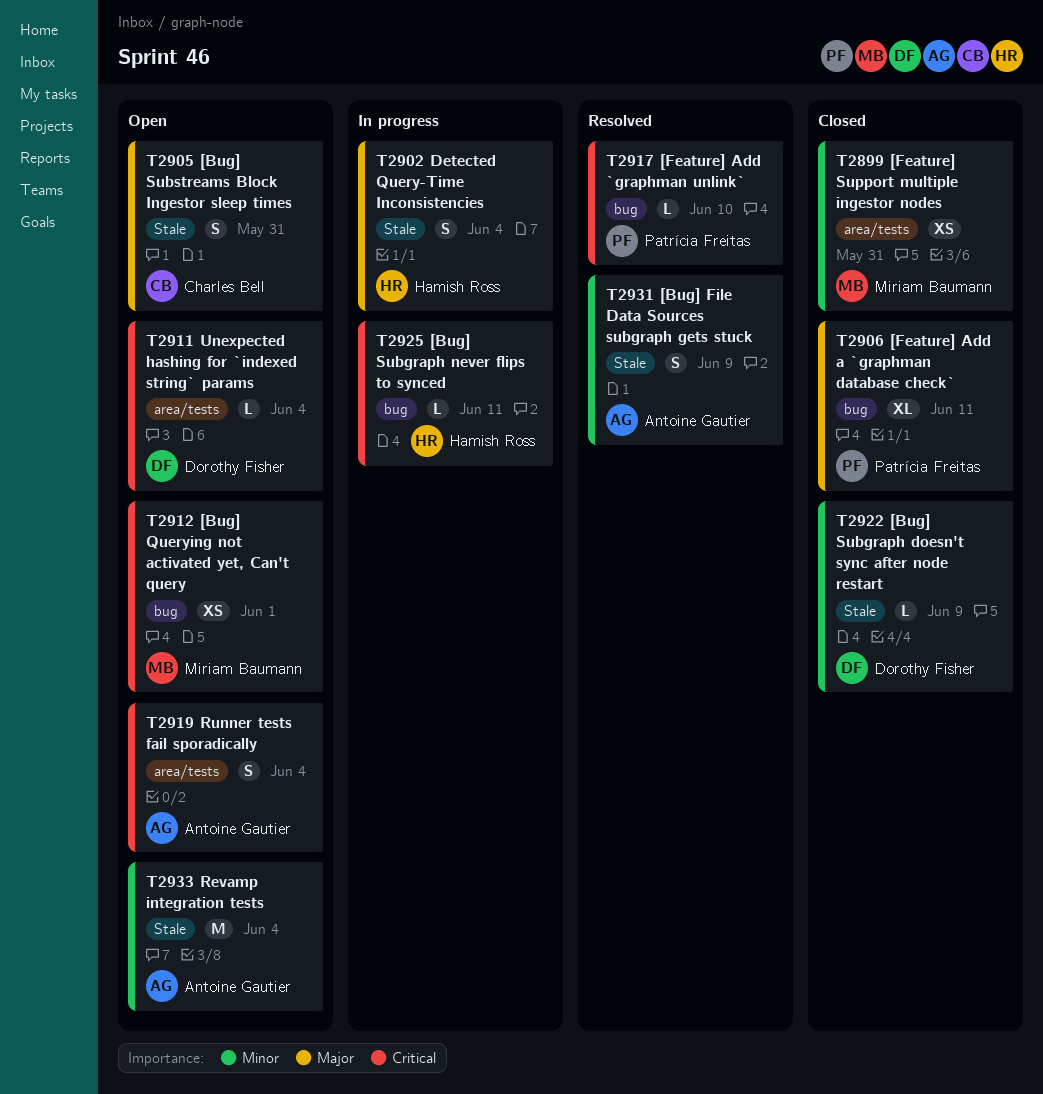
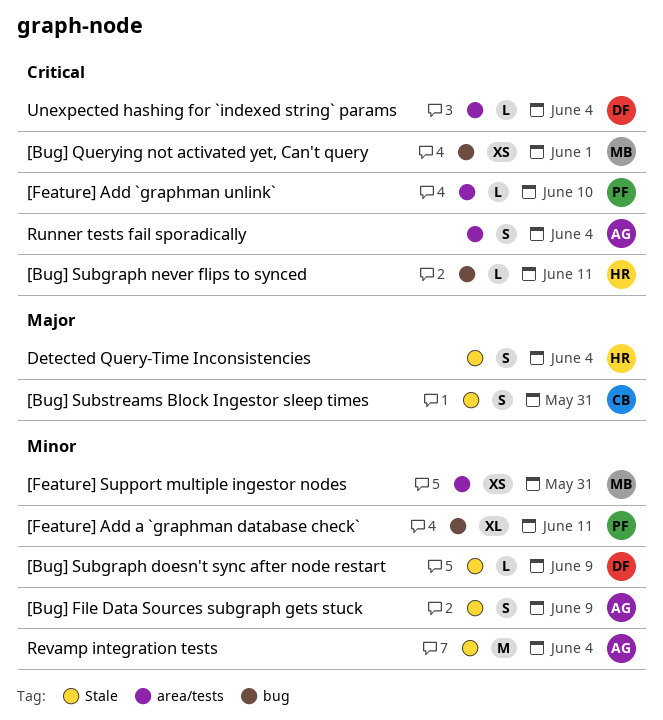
[Feature] Add `graphman unlink`, label: bug -> area/tests
[Feature] Add a `graphman database check`, priority: Major -> Minor

